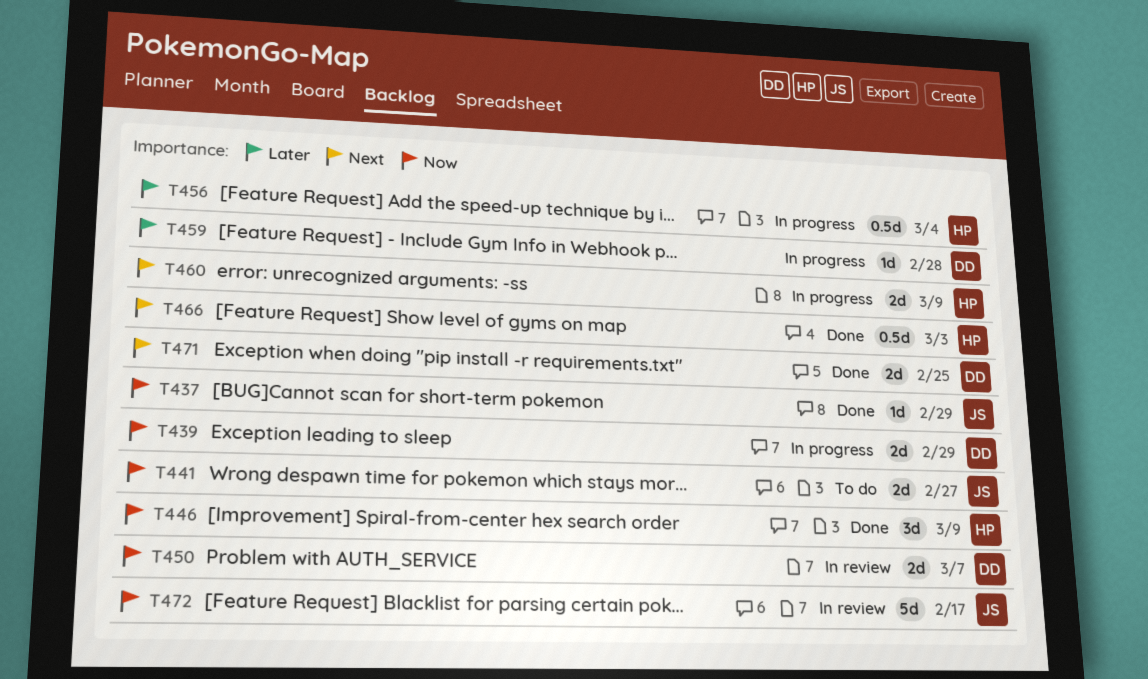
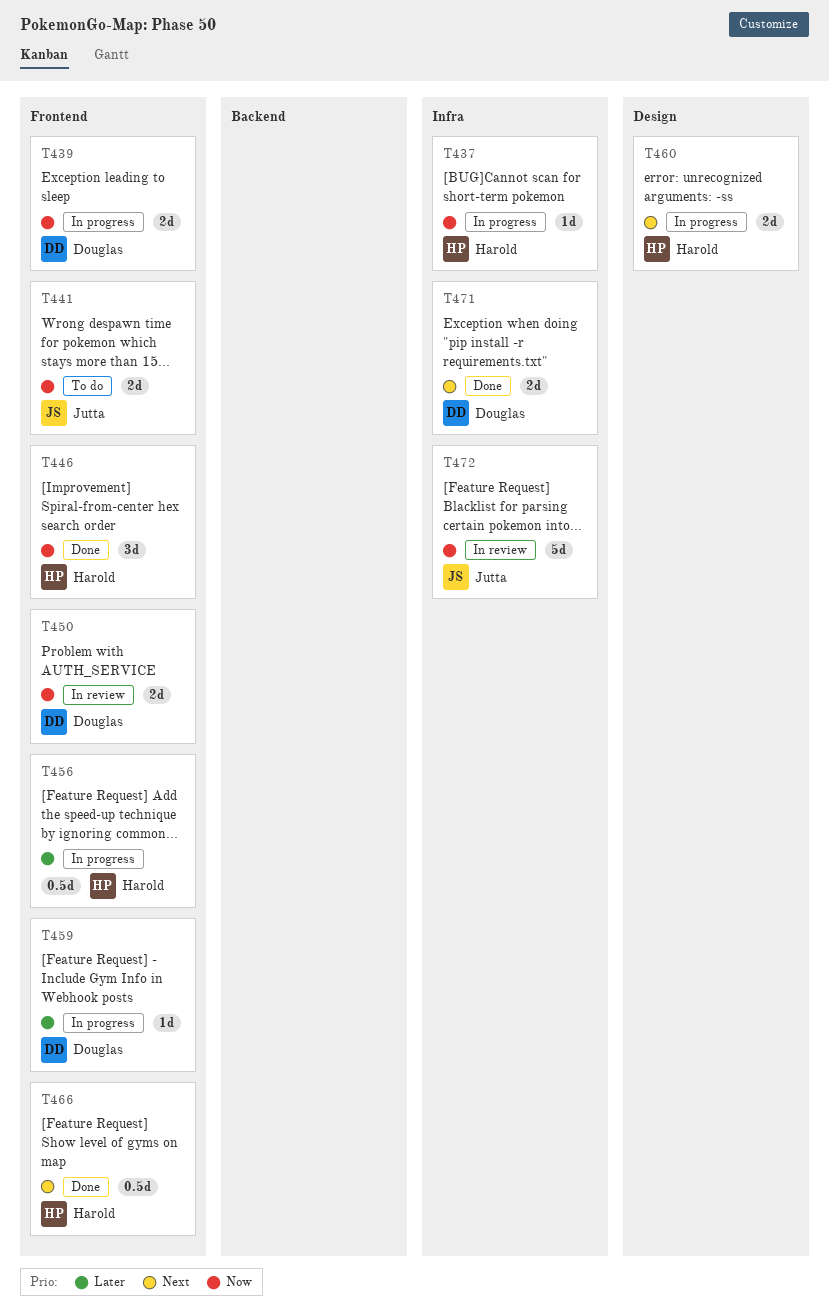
T437, status: Done -> In progress
T437, owner: Jutta -> Harold

